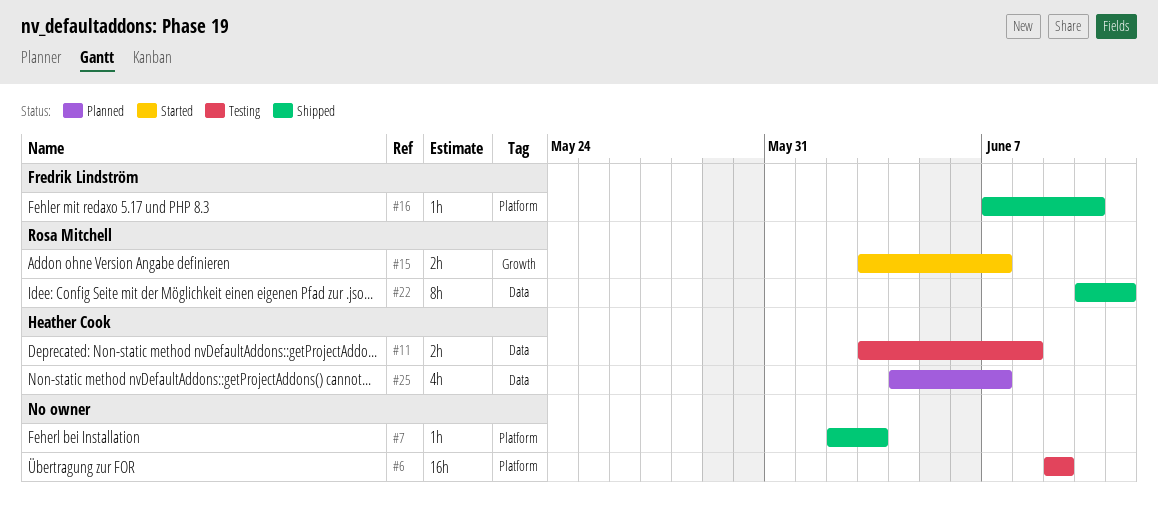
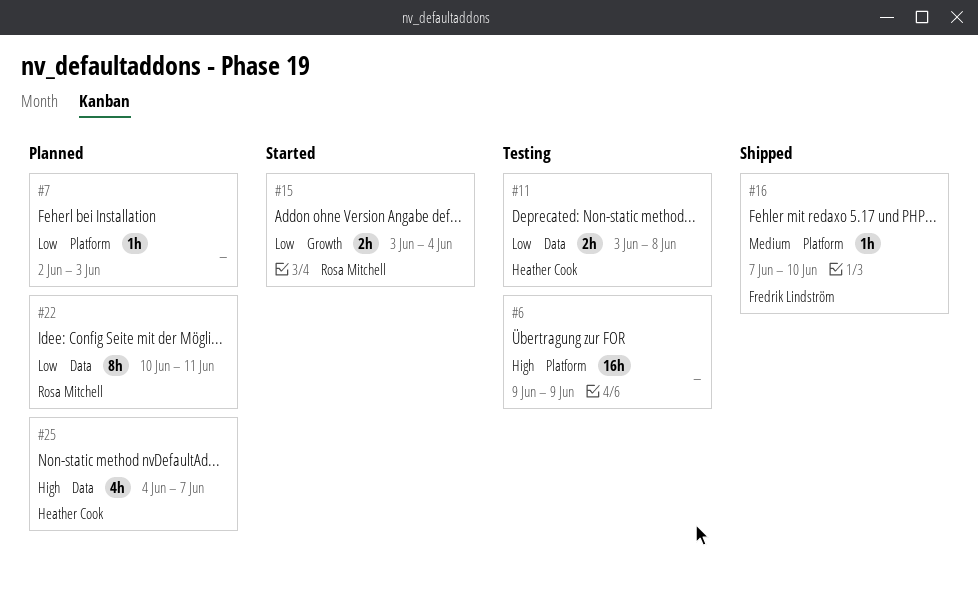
#7, status: Shipped -> Planned
#15, due: Jun 7 -> Jun 4
#22, status: Shipped -> Planned

